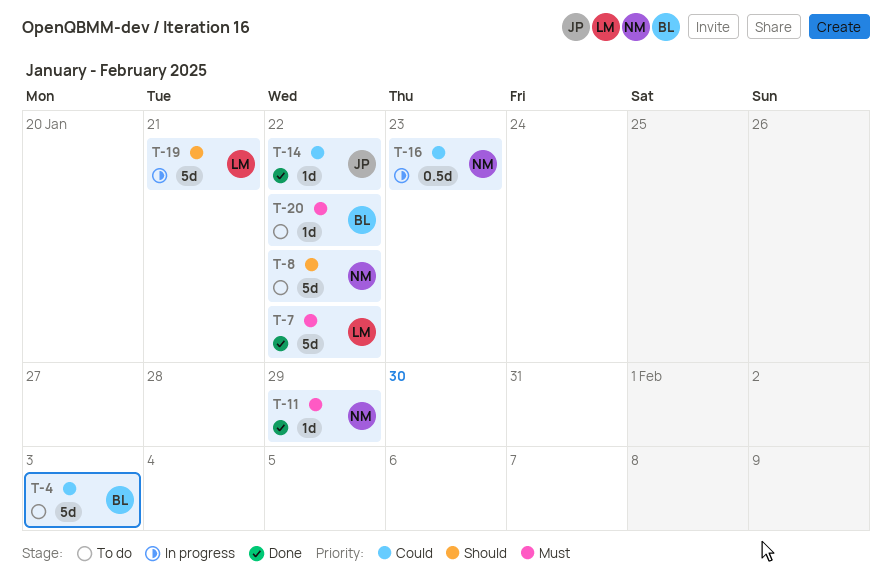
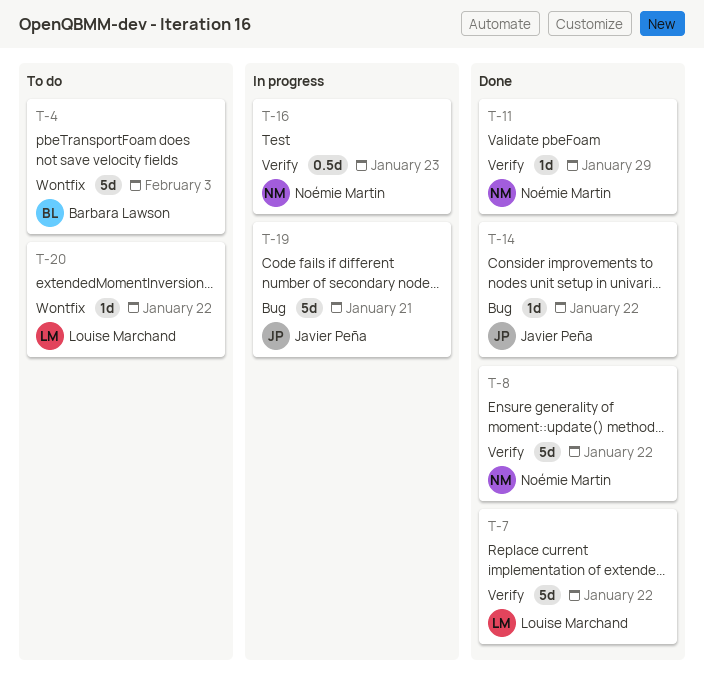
T-8, status: To do -> Done
T-19, owner: Louise Marchand -> Javier Peña
T-20, owner: Barbara Lawson -> Louise Marchand

